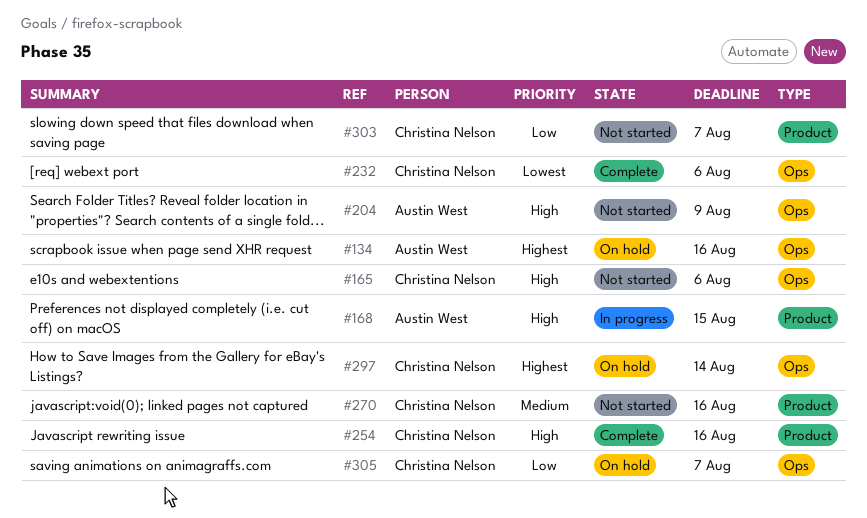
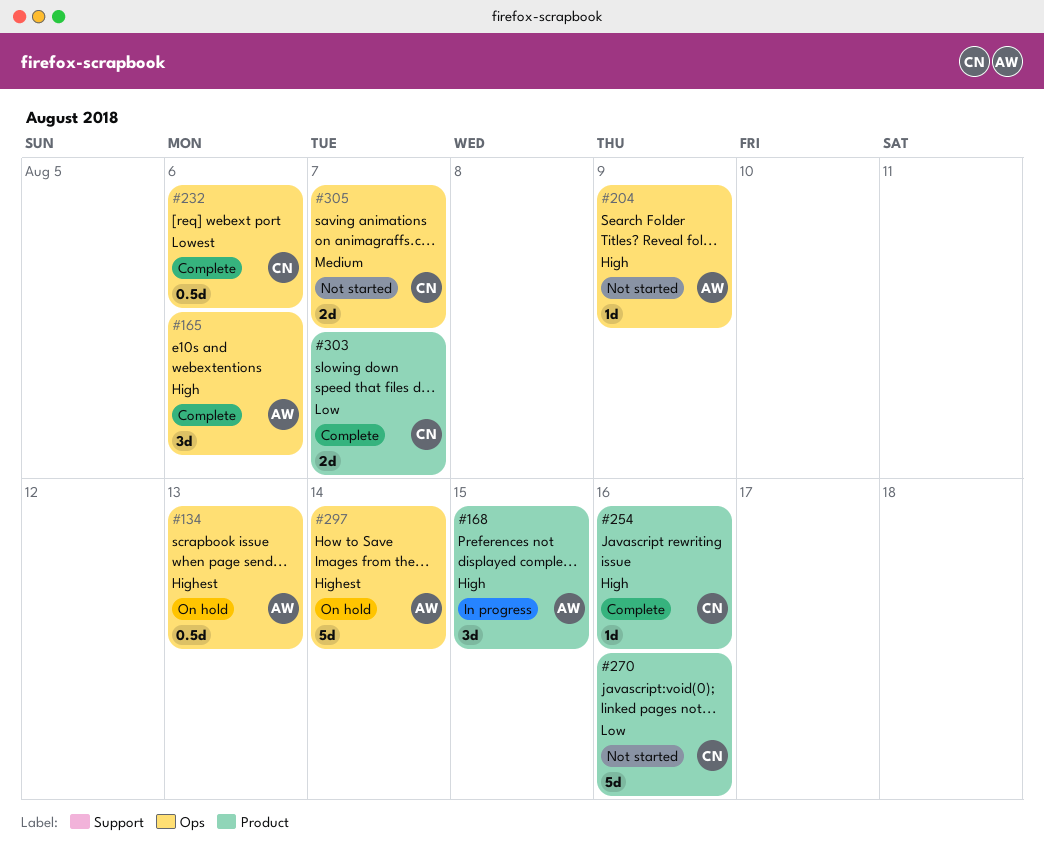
#134, due: Aug 16 -> Aug 13
#165, status: Not started -> Complete
#165, owner: Christina Nelson -> Austin West
#270, priority: Medium -> Low
#297, owner: Christina Nelson -> Austin West
#303, status: Not started -> Complete
#305, status: On hold -> Not started
#305, priority: Low -> Medium

